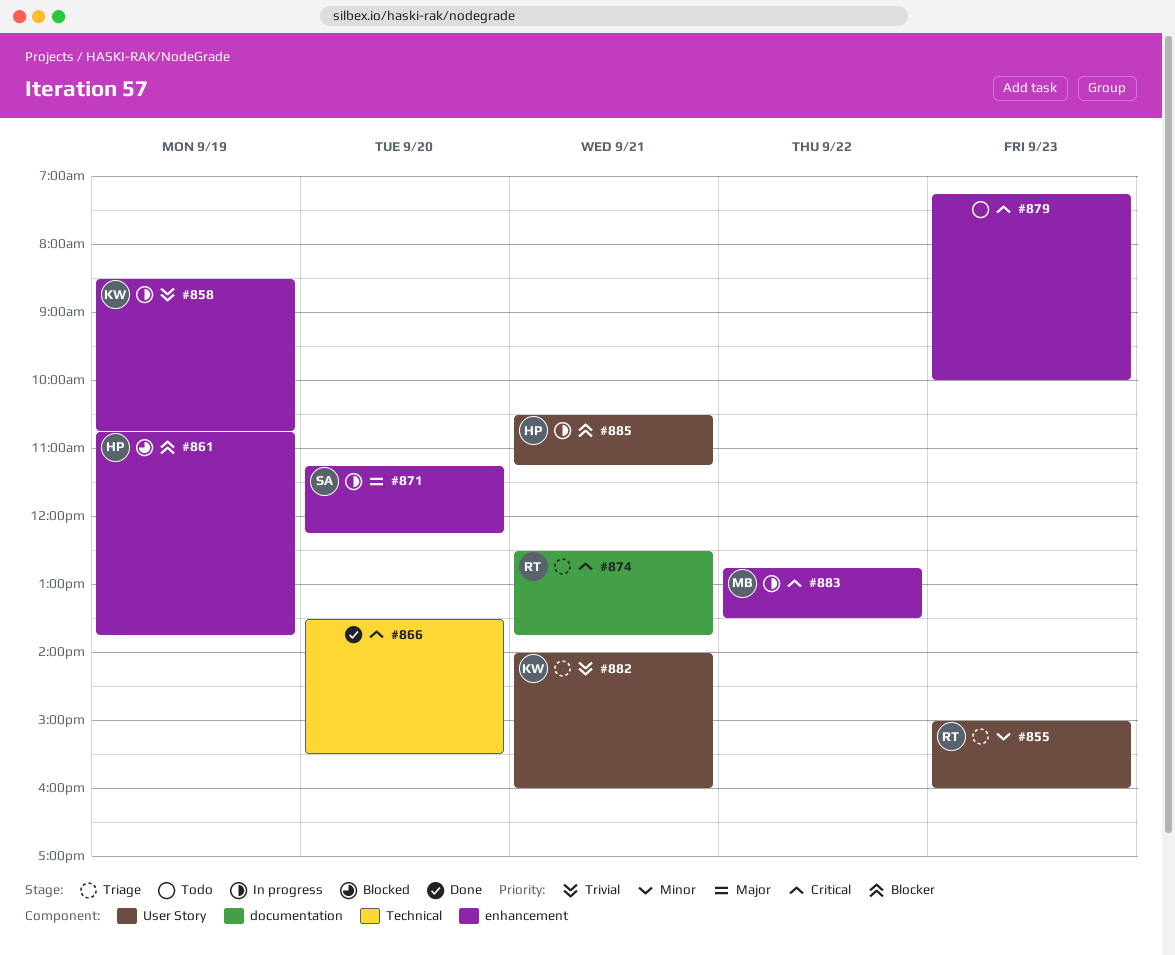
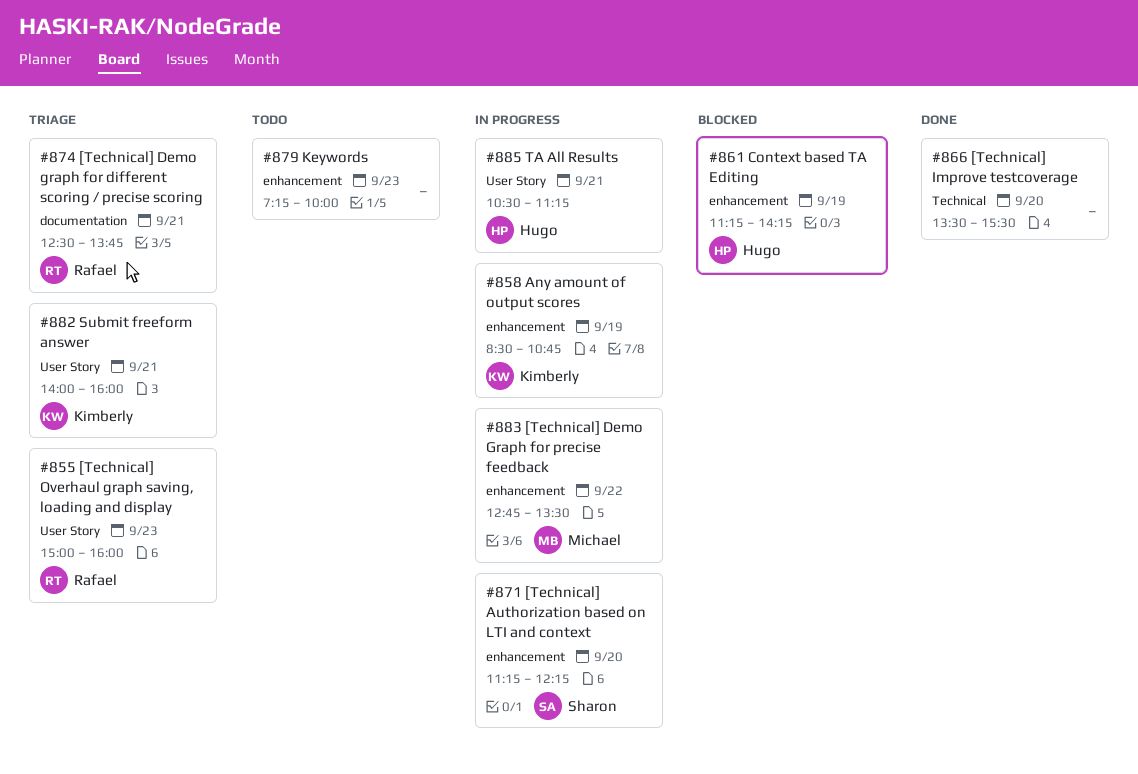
#861, begins: 10:45 -> 11:15
#861, ends: 13:45 -> 14:15

